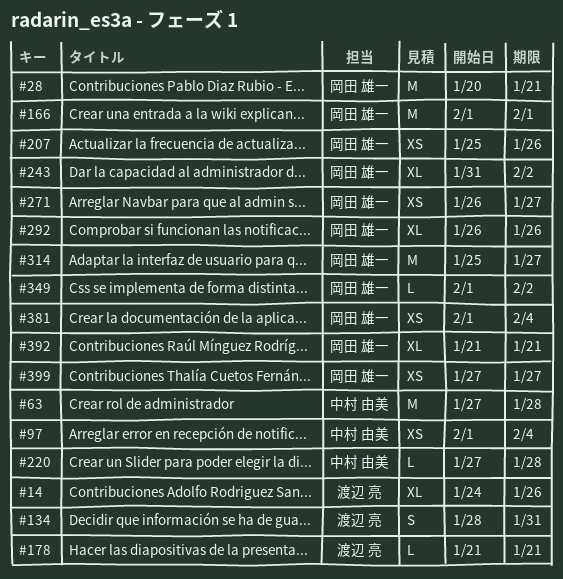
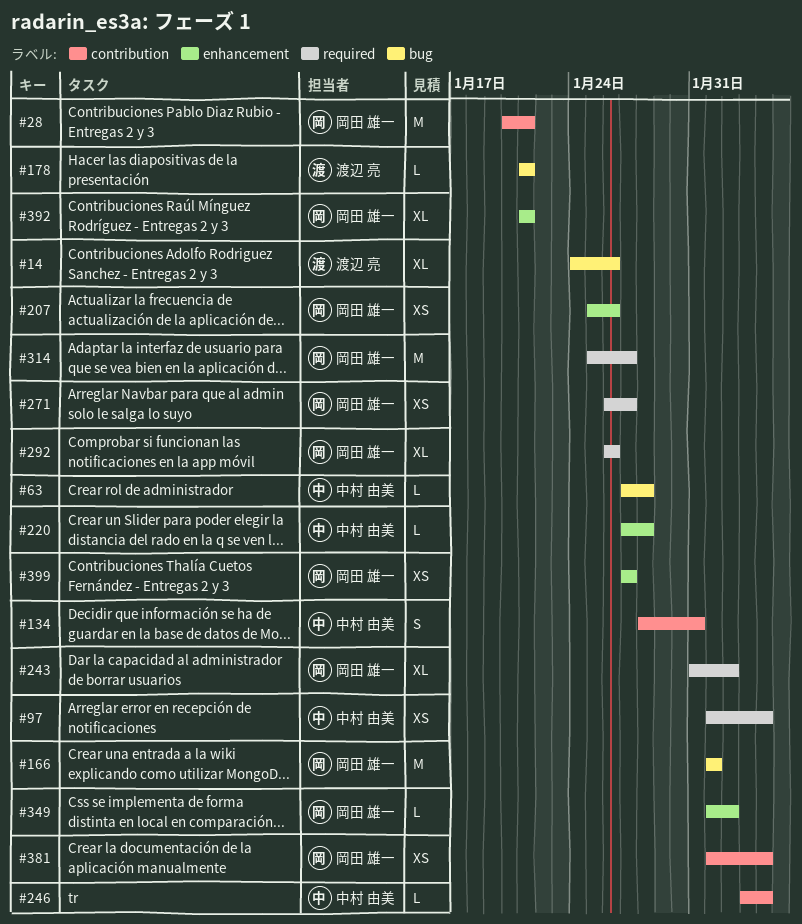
#63, estimate: M -> L
#134, owner: 渡辺 亮 -> 中村 由美
#246: none -> present

